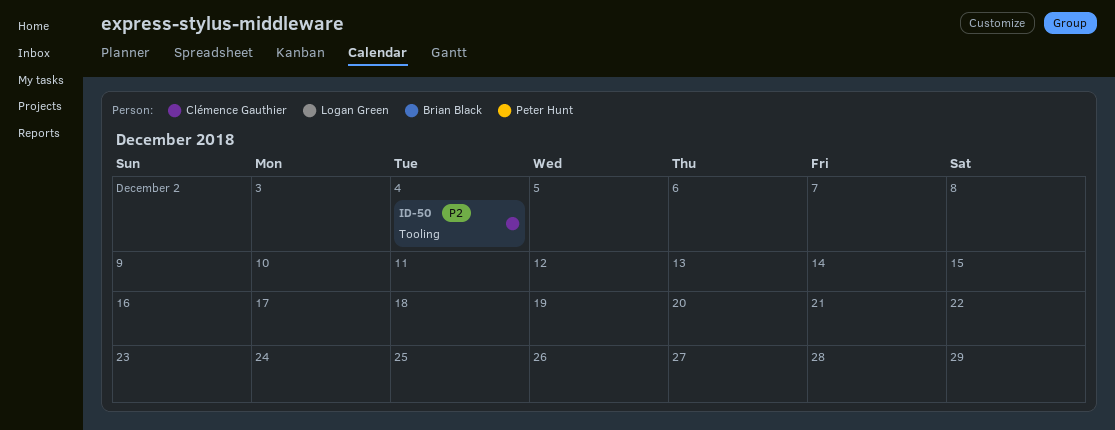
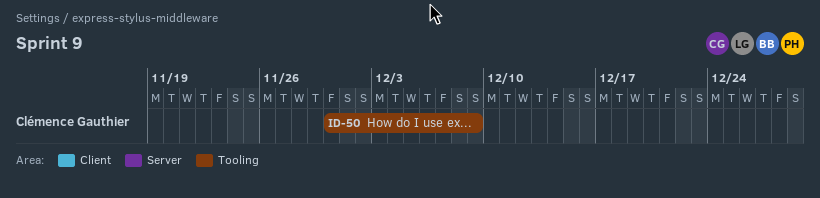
ID-50, due: Dec 4 -> Dec 9

